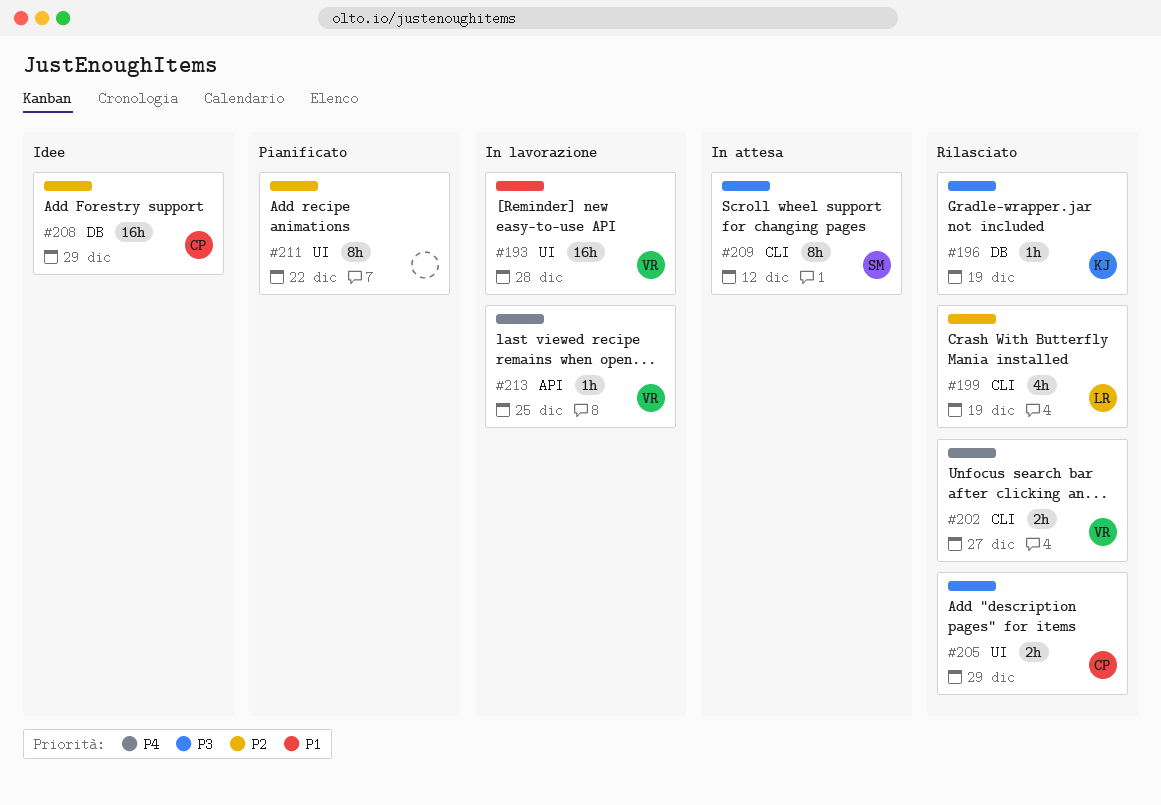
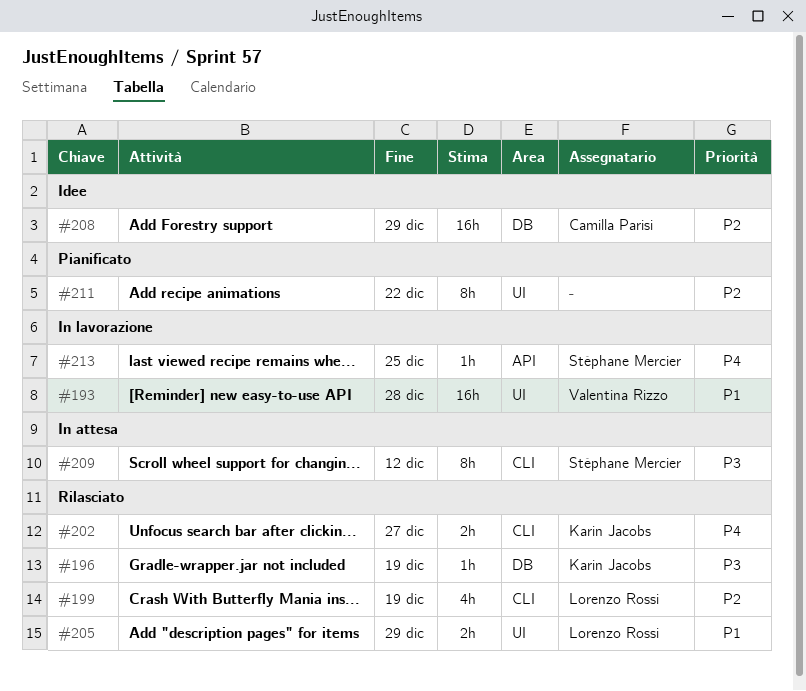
#202, owner: Valentina Rizzo -> Karin Jacobs
#205, owner: Camilla Parisi -> Lorenzo Rossi
#205, priority: P3 -> P1
#213, owner: Valentina Rizzo -> Stéphane Mercier

